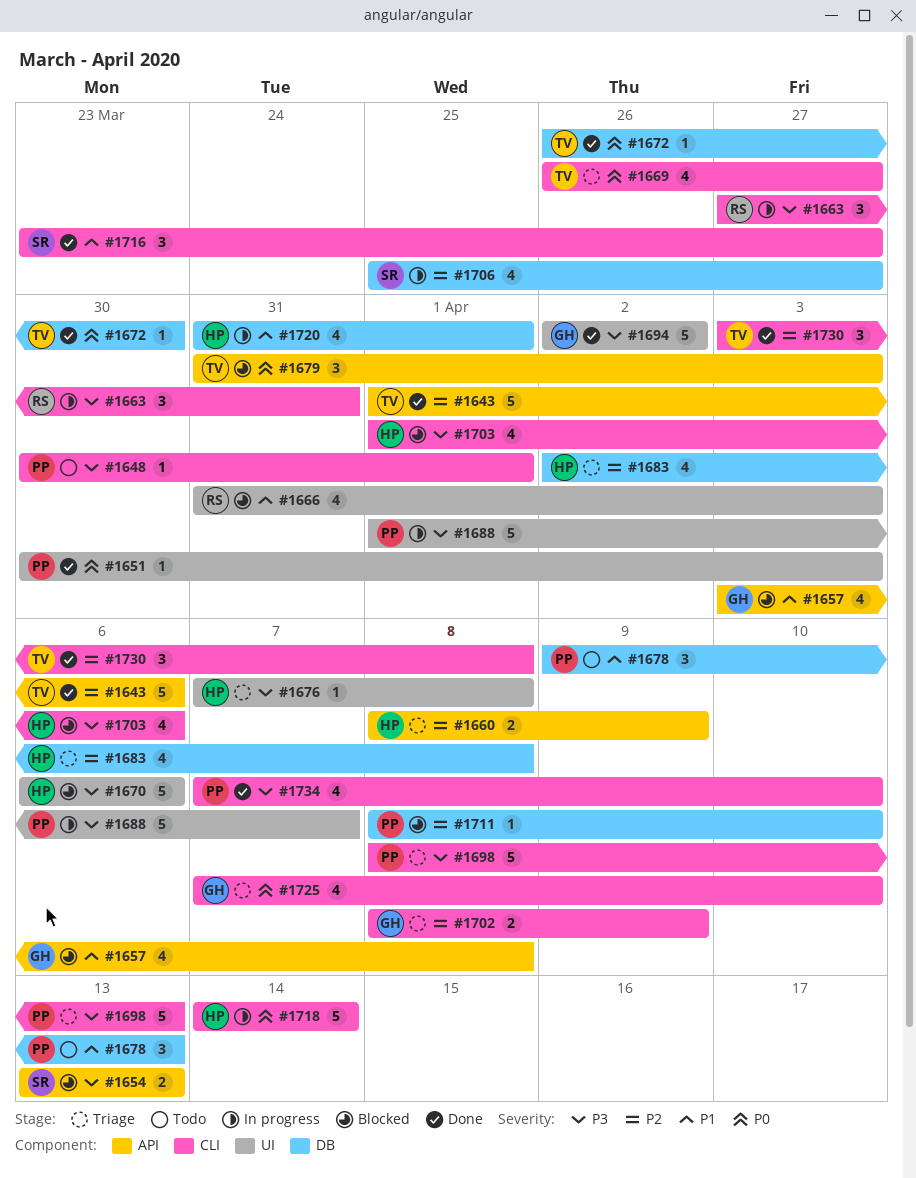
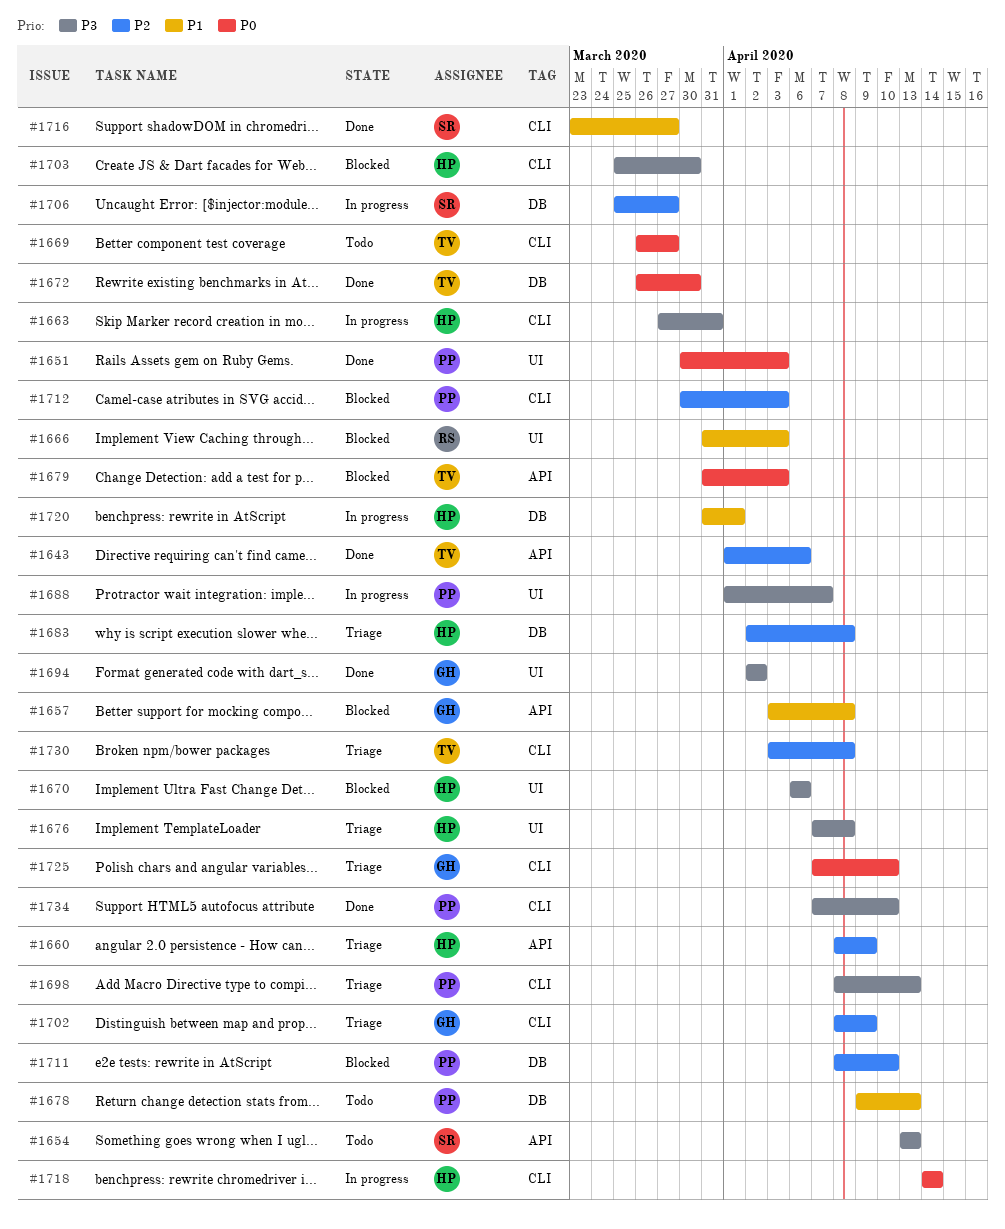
#1648: present -> none
#1654, status: Blocked -> Todo
#1663, owner: RS -> HP
#1669, status: Triage -> Todo
#1703, start: Apr 1 -> Mar 25
#1703, due: Apr 6 -> Mar 30
#1712: none -> present
#1730, status: Done -> Triage

